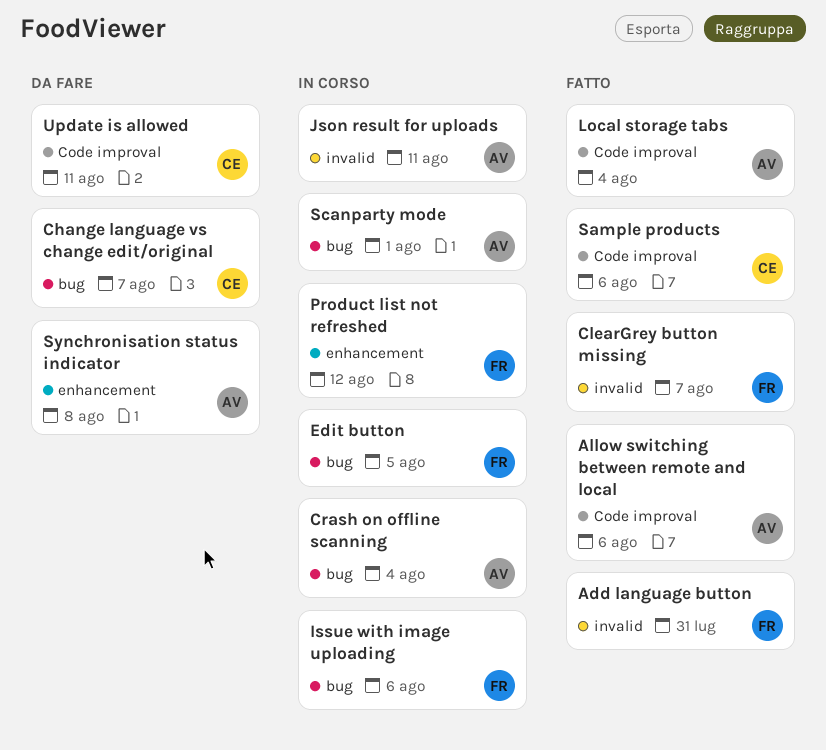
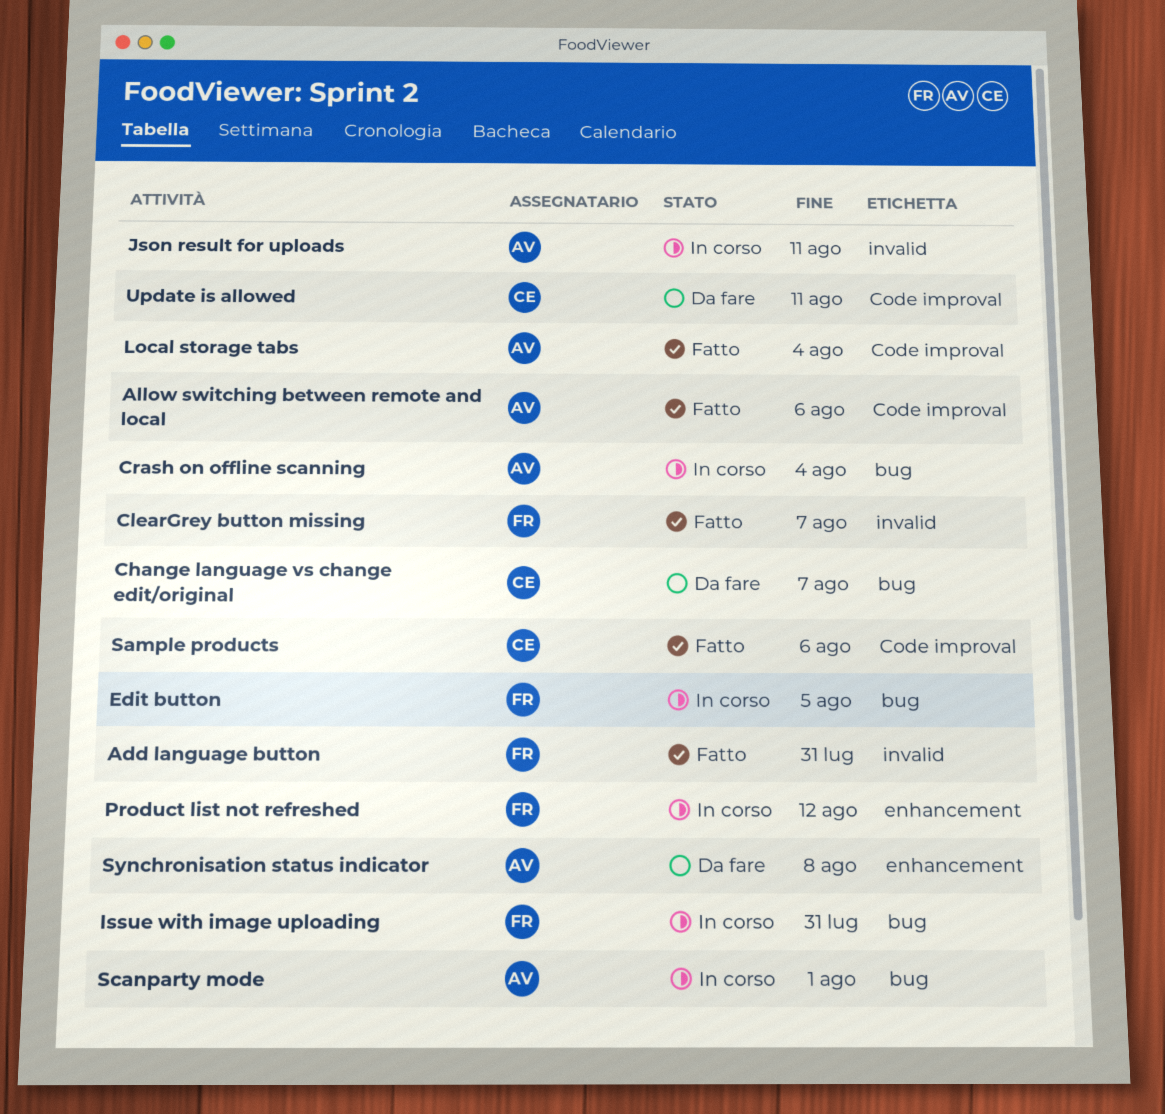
Issue with image uploading, due: Aug 6 -> Jul 31

